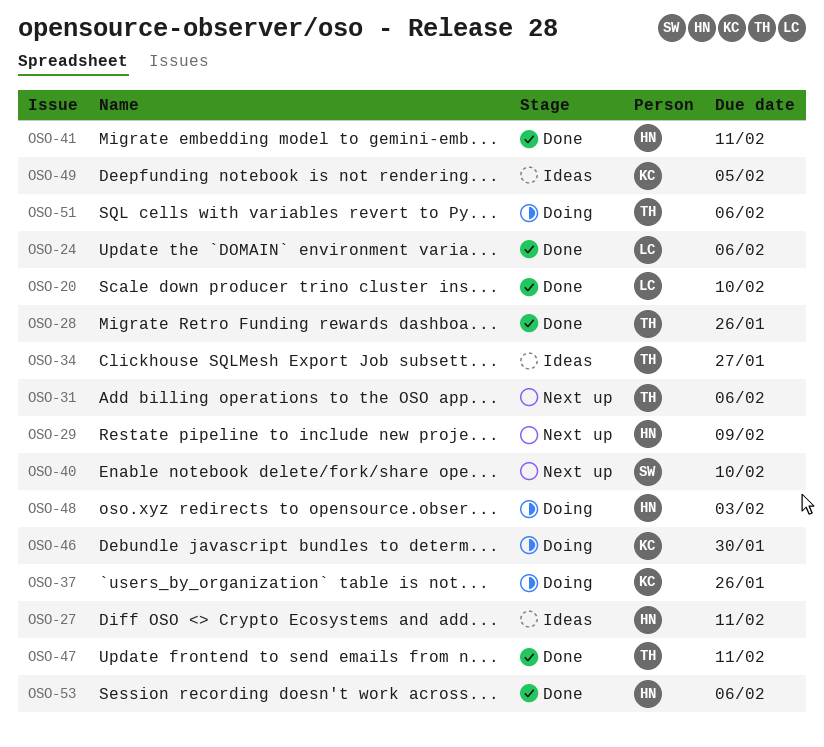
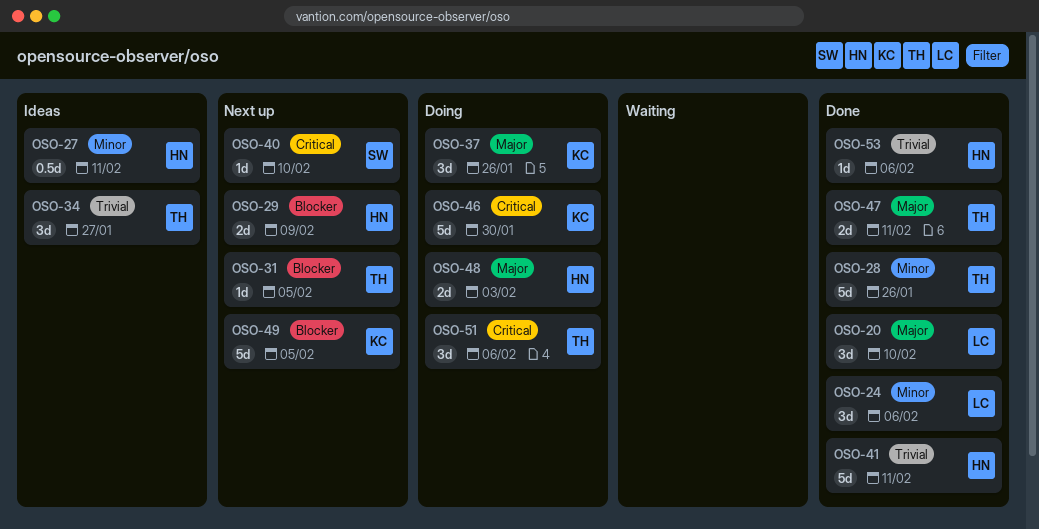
OSO-31, due: Feb 6 -> Feb 5
OSO-49, status: Ideas -> Next up

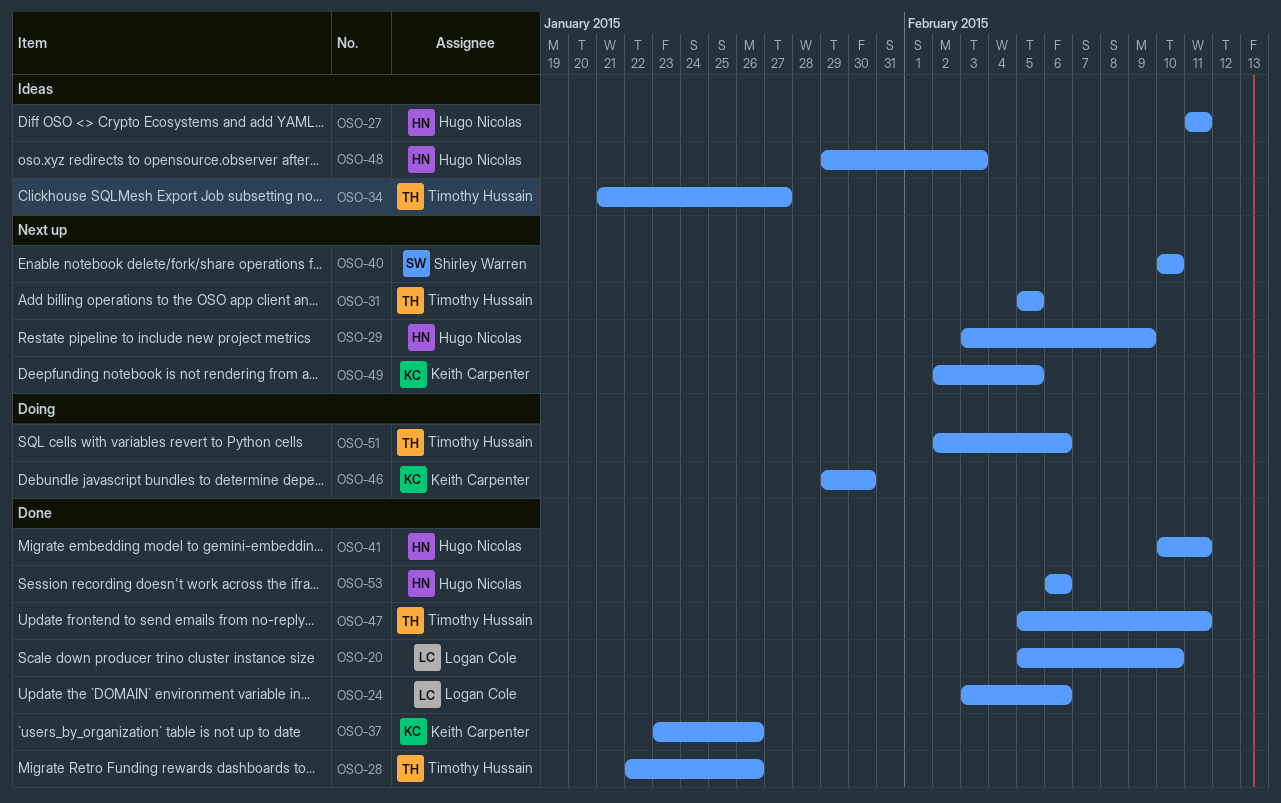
OSO-37, status: Doing -> Done
OSO-48, status: Doing -> Ideas

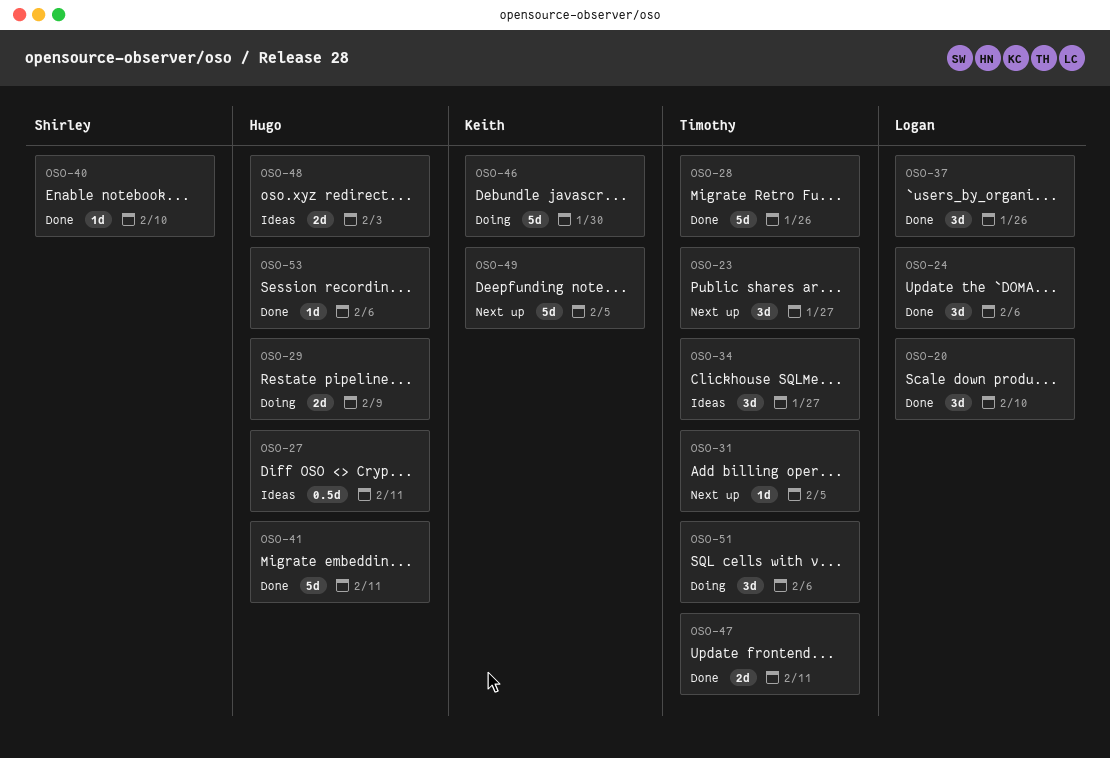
OSO-23: none -> present
OSO-29, status: Next up -> Doing
OSO-37, owner: Keith Carpenter -> Logan Cole
OSO-40, status: Next up -> Done

